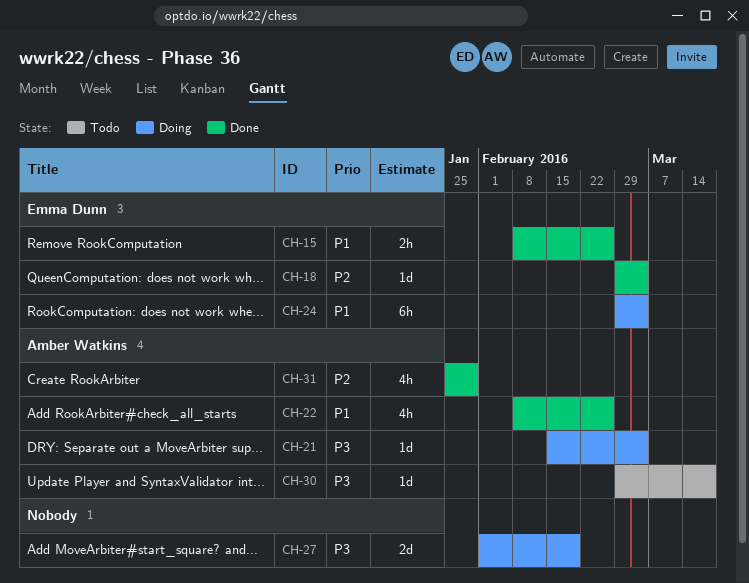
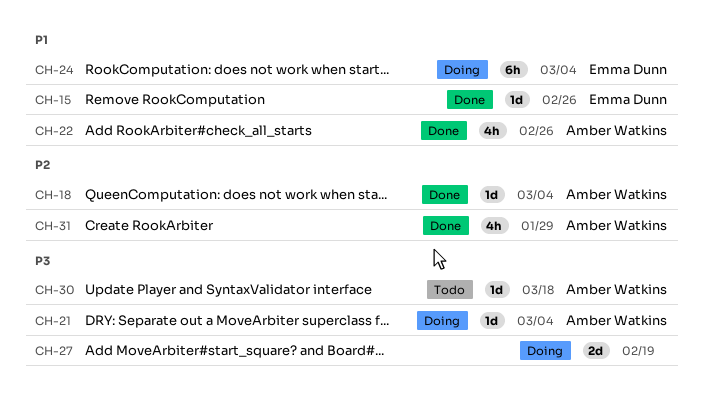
CH-15, estimate: 2h -> 1d
CH-18, owner: Emma Dunn -> Amber Watkins

